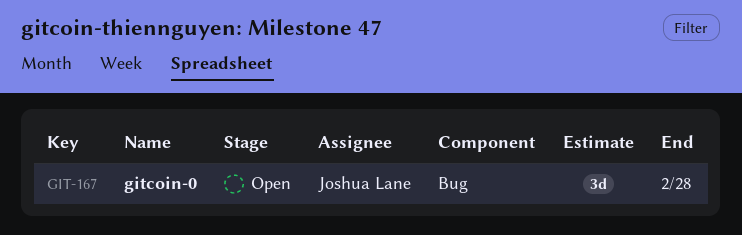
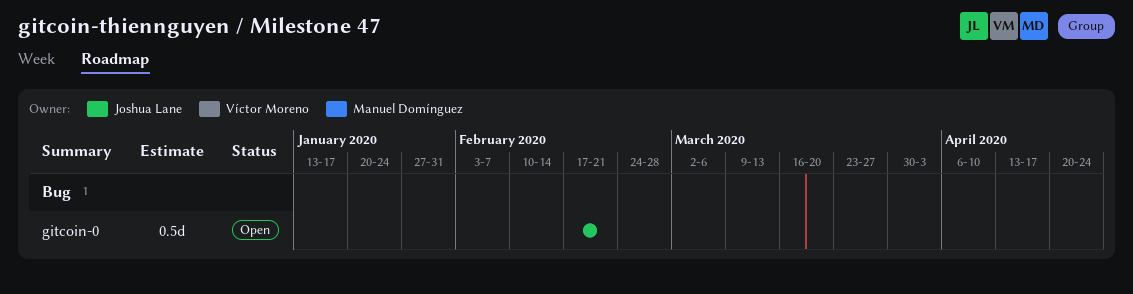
gitcoin-0, estimate: 3d -> 0.5d
gitcoin-0, due: Feb 28 -> Feb 21

